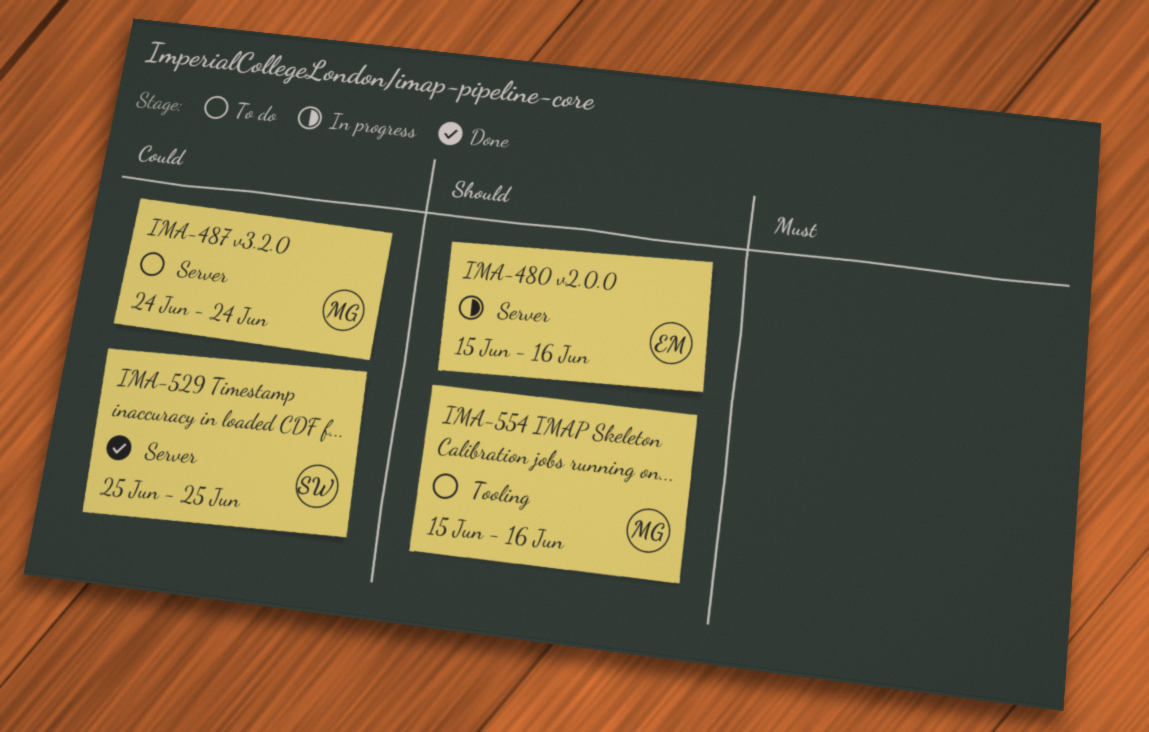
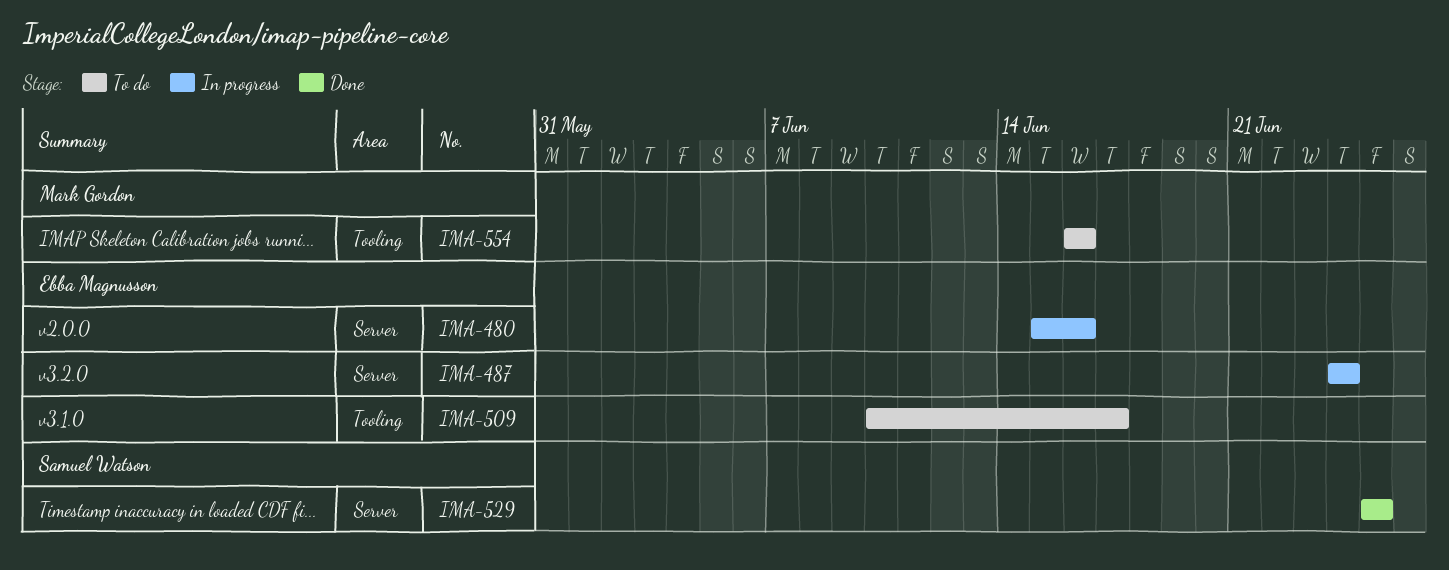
IMA-487, status: To do -> In progress
IMA-487, owner: Mark Gordon -> Ebba Magnusson
IMA-509: none -> present
IMA-554, start: Jun 15 -> Jun 16

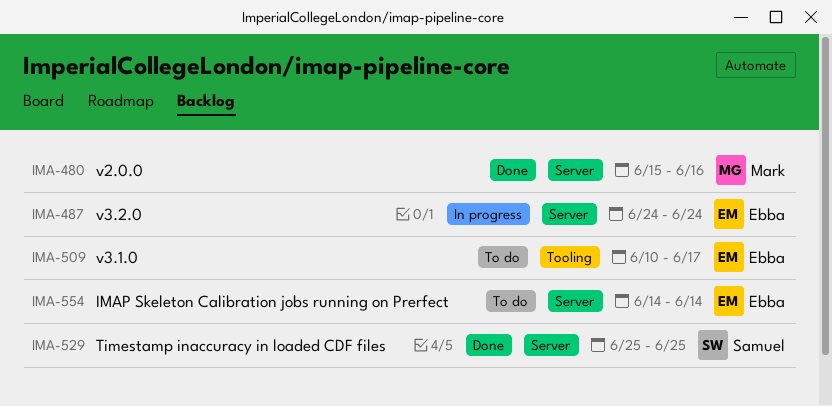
IMA-480, status: In progress -> Done
IMA-480, owner: Ebba Magnusson -> Mark Gordon
IMA-554, owner: Mark Gordon -> Ebba Magnusson
IMA-554, label: Tooling -> Server
IMA-554, start: Jun 16 -> Jun 14
IMA-554, due: Jun 16 -> Jun 14

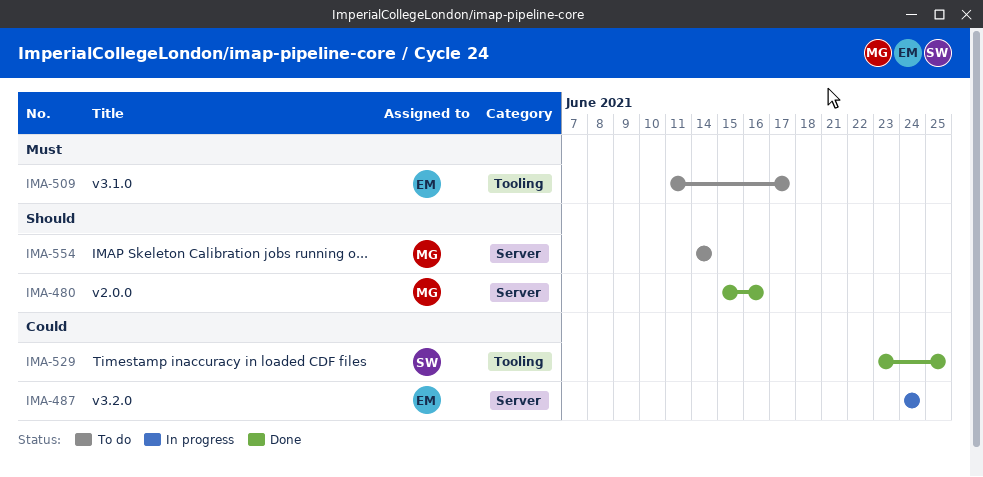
IMA-509, start: Jun 10 -> Jun 11
IMA-529, label: Server -> Tooling
IMA-529, start: Jun 25 -> Jun 23
IMA-554, owner: Ebba -> Mark

